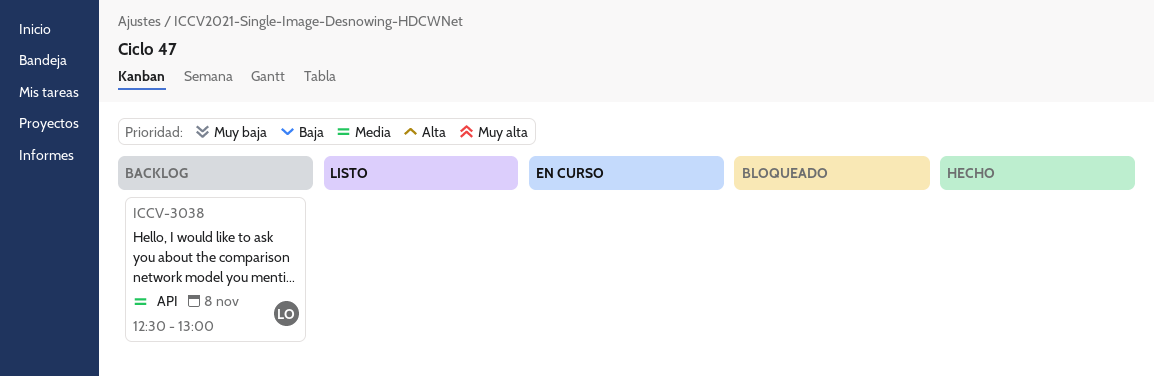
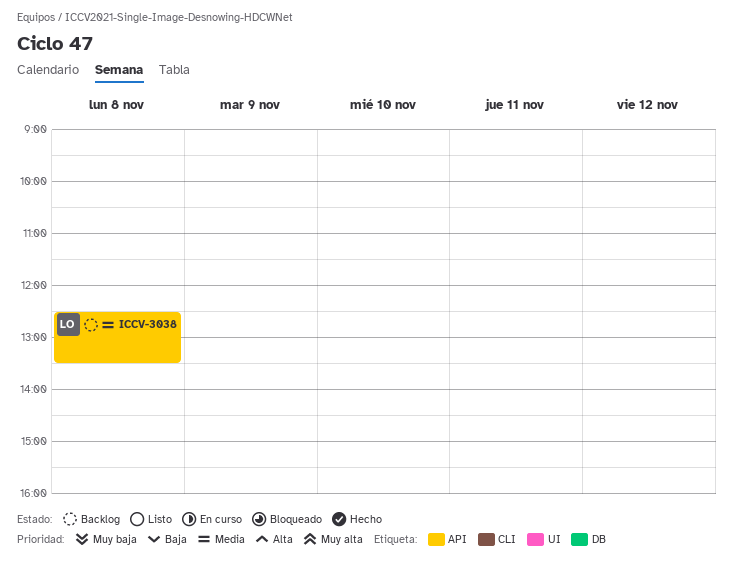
ICCV-3038, ends: 13:00 -> 13:30

